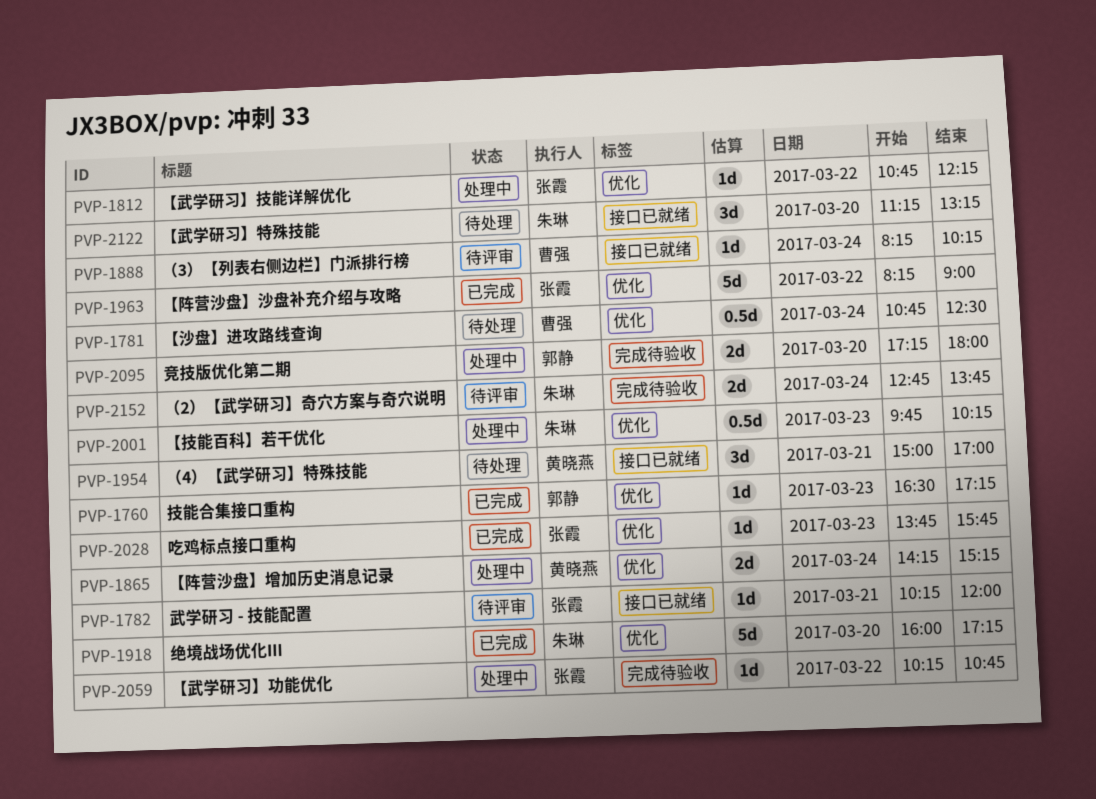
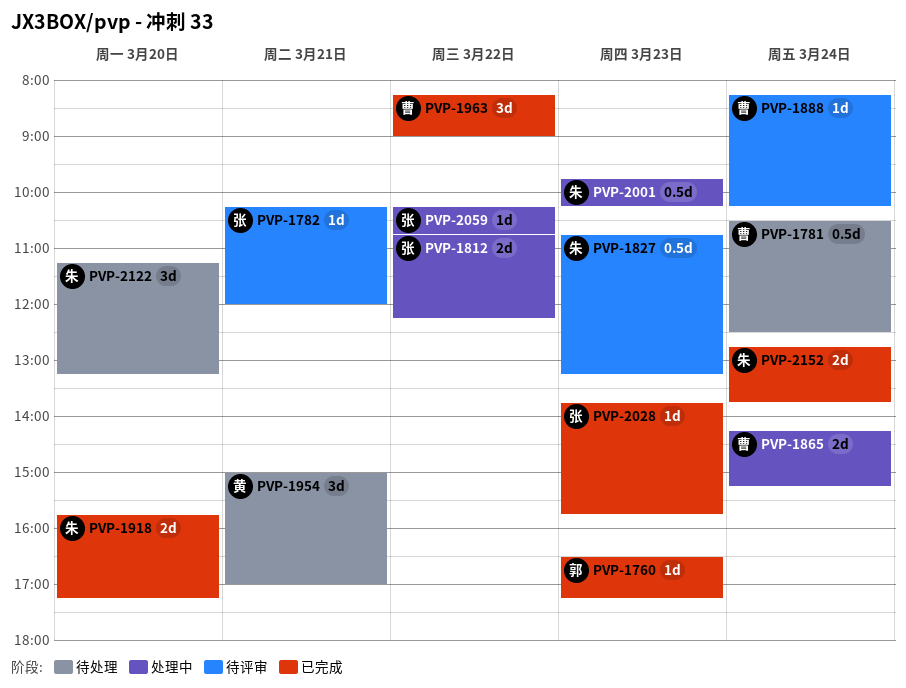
PVP-1781, begins: 10:45 -> 10:30
PVP-1812, estimate: 1d -> 2d
PVP-1827: none -> present
PVP-1865, owner: 黄晓燕 -> 曹强
PVP-1918, estimate: 5d -> 2d
PVP-1918, begins: 16:00 -> 15:45
PVP-1963, owner: 张霞 -> 曹强
PVP-1963, estimate: 5d -> 3d
PVP-2095: present -> none
PVP-2152, status: 待评审 -> 已完成

